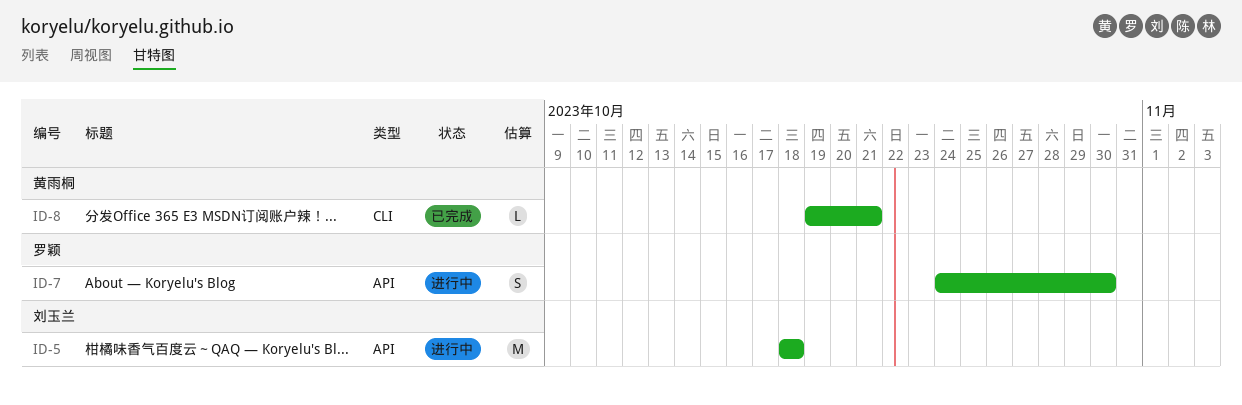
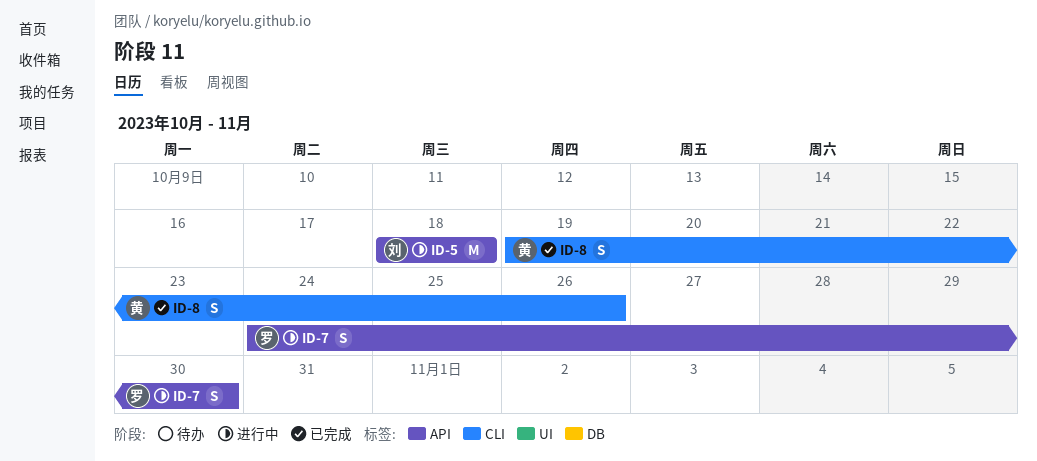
ID-8, estimate: L -> S
ID-8, due: Oct 21 -> Oct 26

